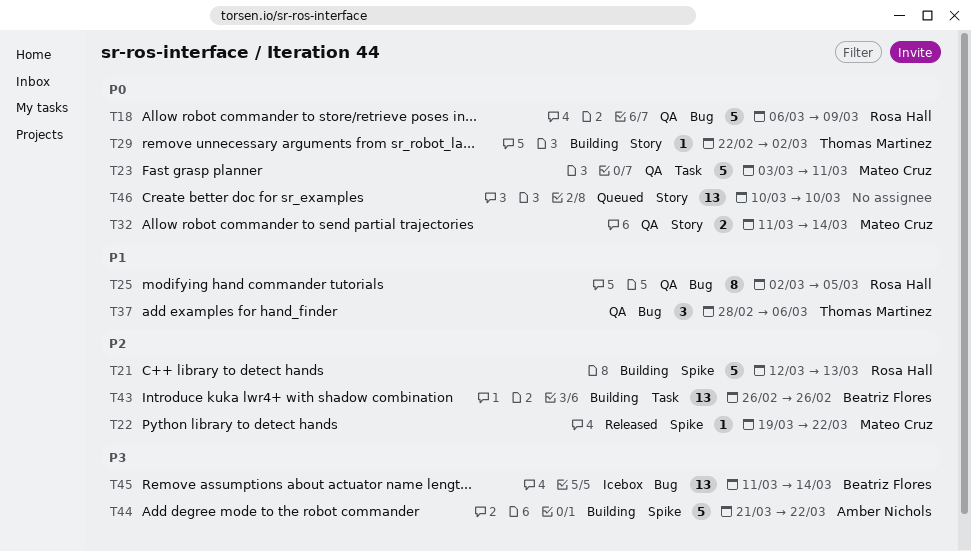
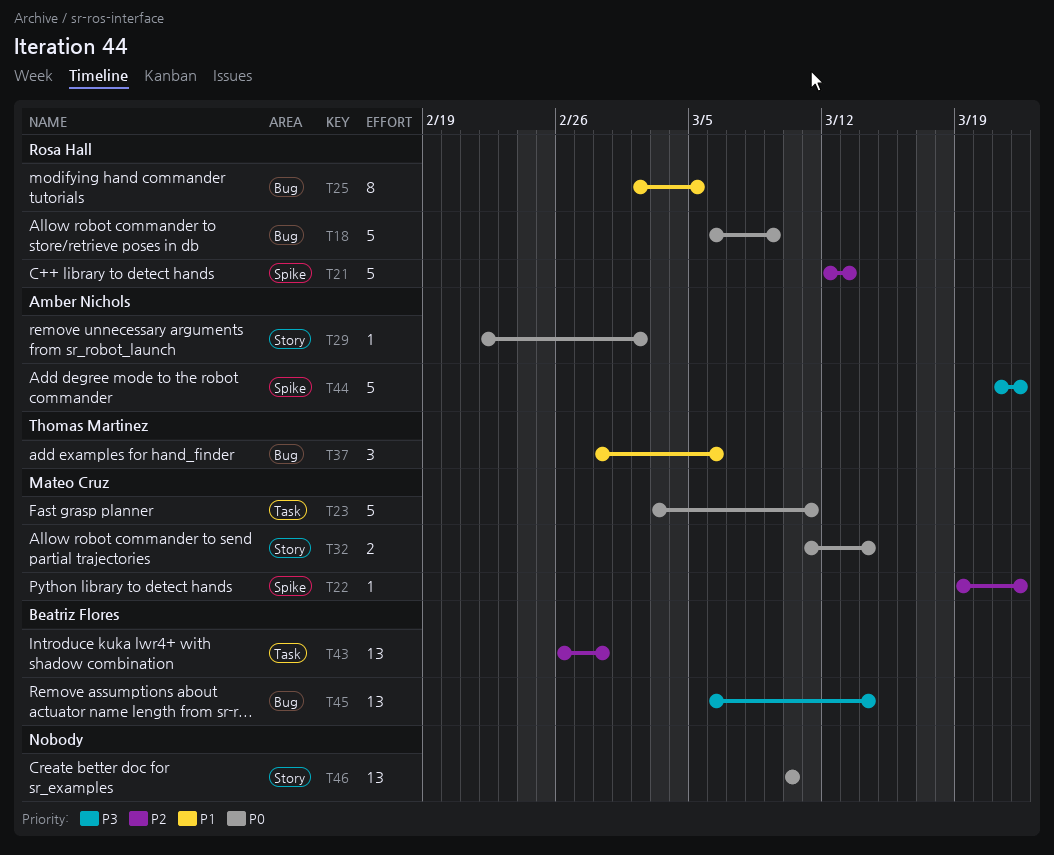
T29, owner: Thomas Martinez -> Amber Nichols
T43, due: Feb 26 -> Feb 28
T45, start: Mar 11 -> Mar 6

